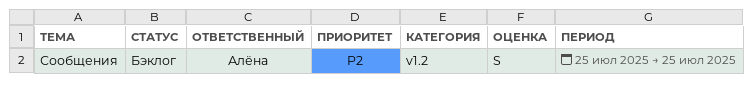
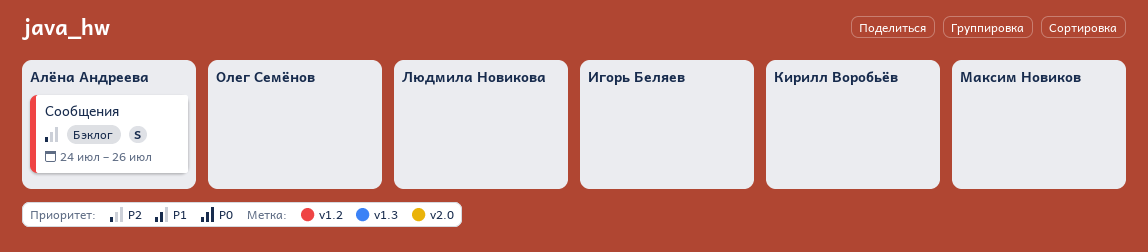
Сообщения, start: Jul 25 -> Jul 24
Сообщения, due: Jul 25 -> Jul 26

